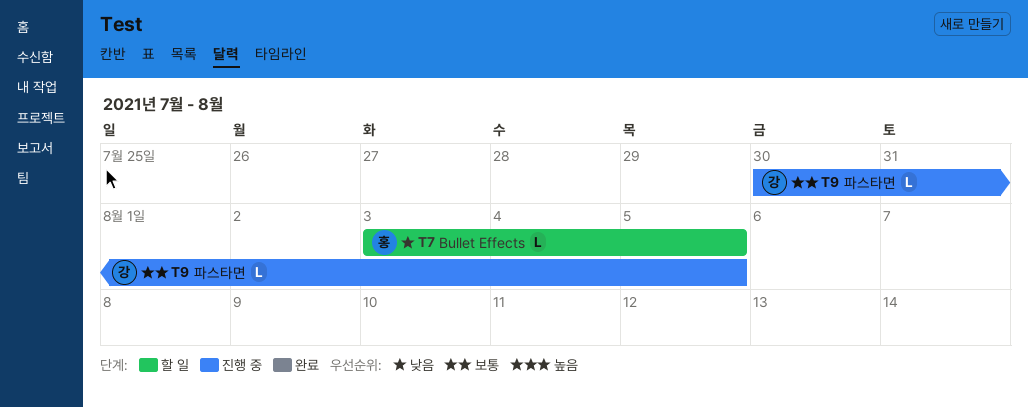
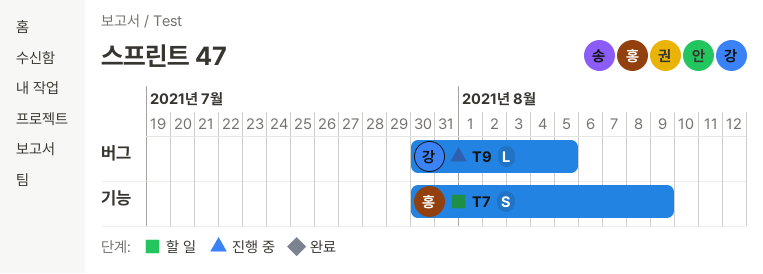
T7, estimate: L -> S
T7, start: Aug 3 -> Jul 30
T7, due: Aug 5 -> Aug 9

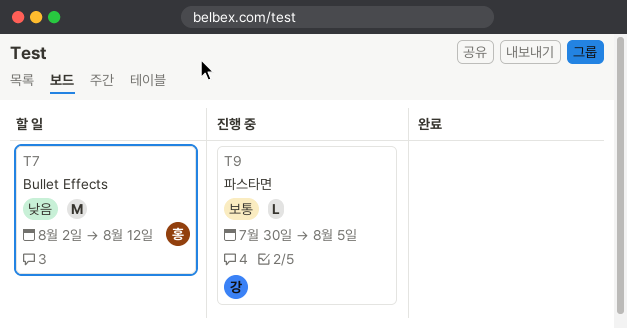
T7, estimate: S -> M
T7, start: Jul 30 -> Aug 2
T7, due: Aug 9 -> Aug 12

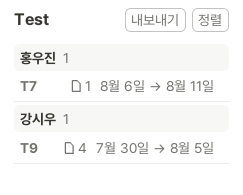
T7, start: Aug 2 -> Aug 6
T7, due: Aug 12 -> Aug 11

